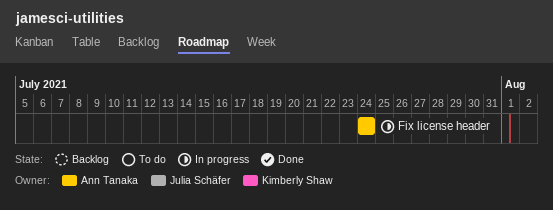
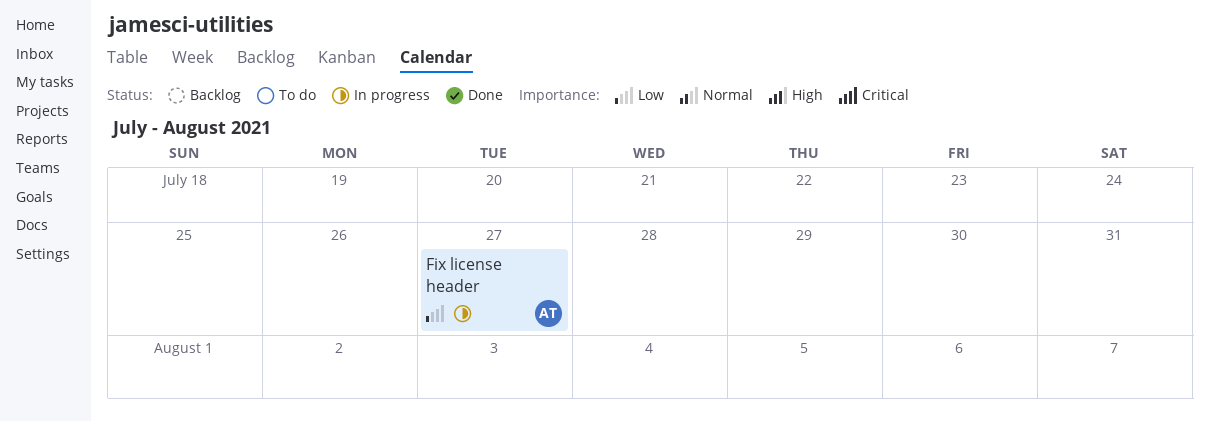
Fix license header, due: Jul 24 -> Jul 27

